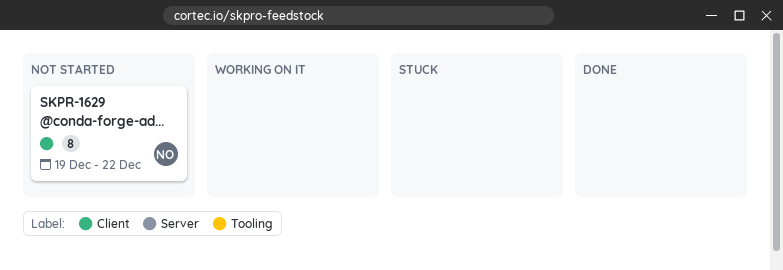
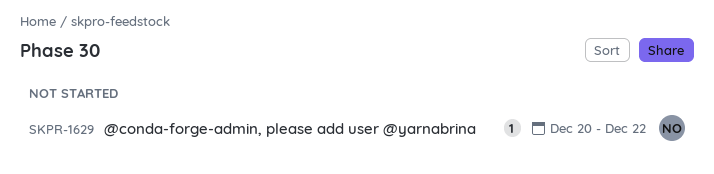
SKPR-1629, estimate: 8 -> 1
SKPR-1629, start: Dec 19 -> Dec 20

